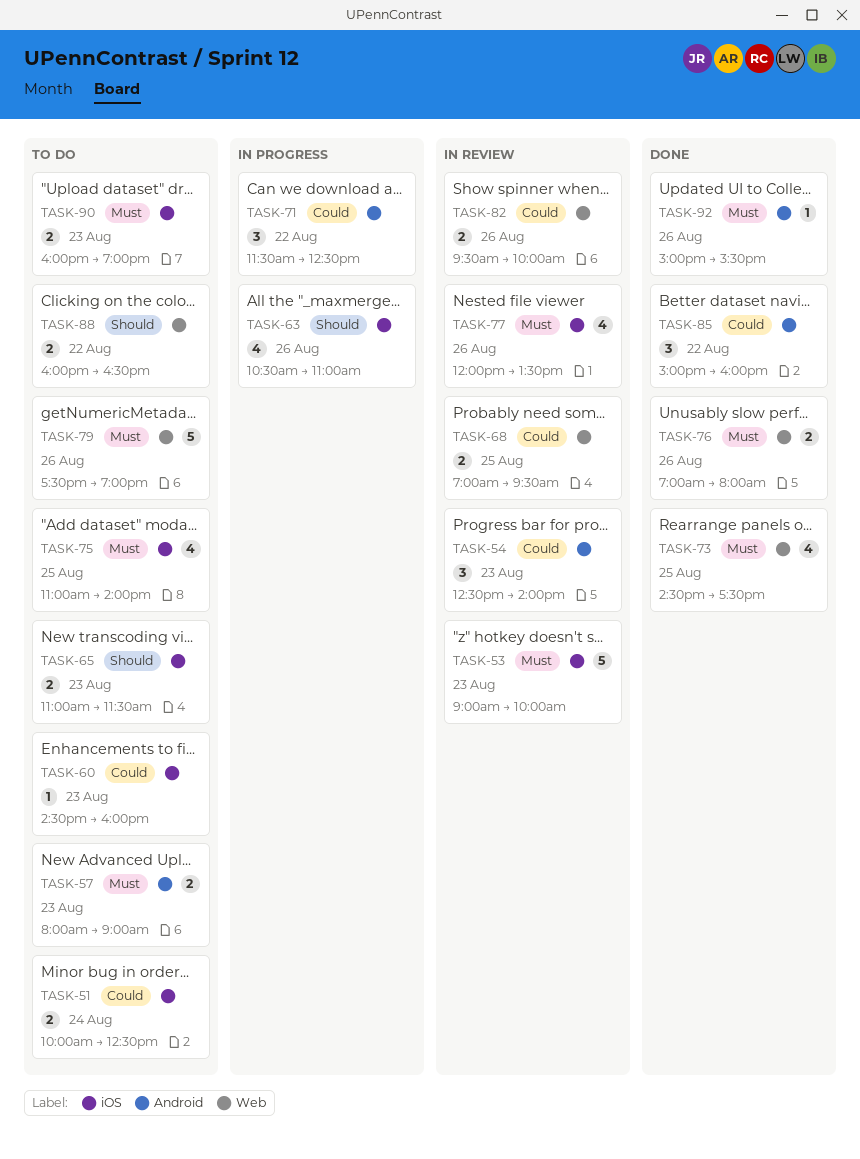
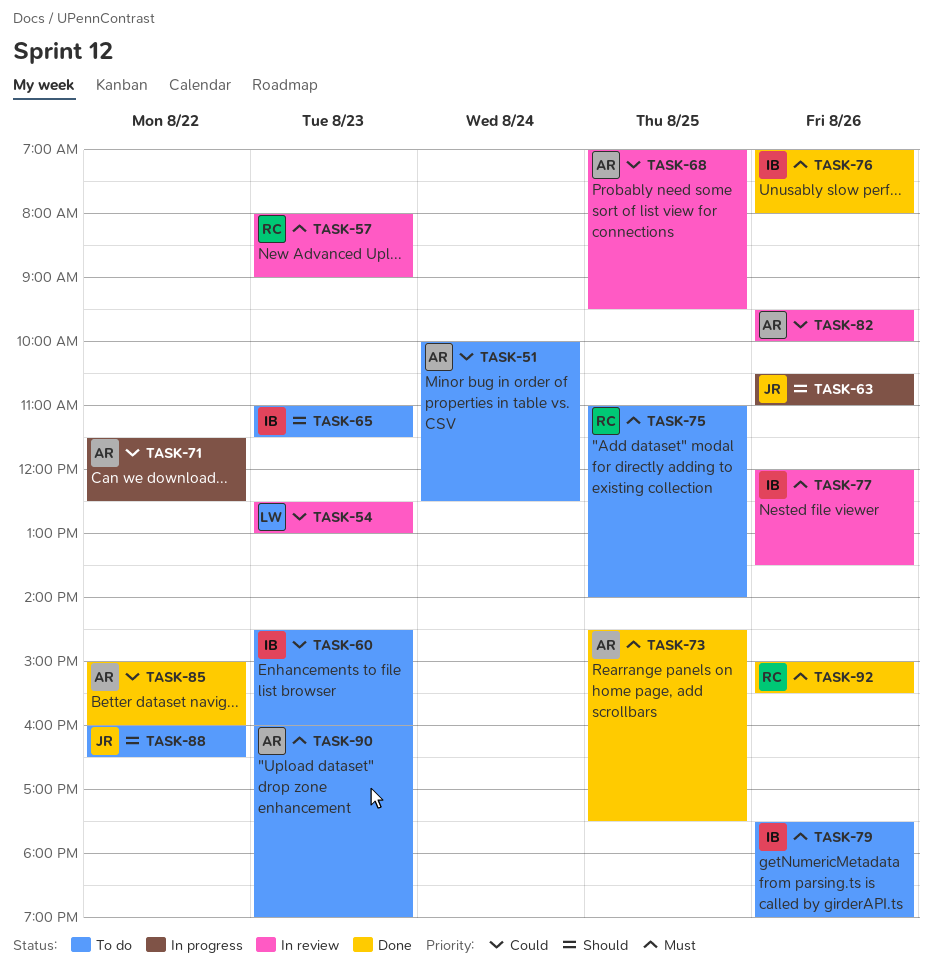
TASK-53: present -> none
TASK-54, ends: 14:00 -> 13:00
TASK-57, status: To do -> In review

